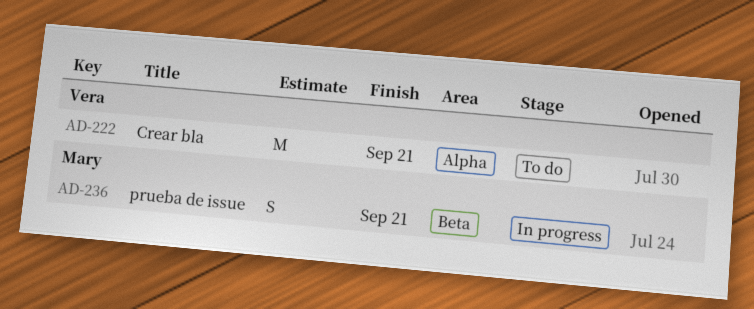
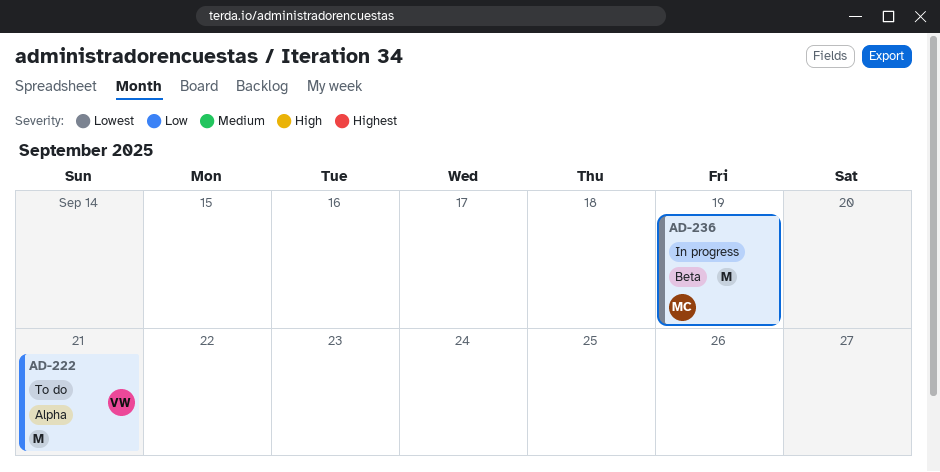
AD-236, estimate: S -> M
AD-236, due: Sep 21 -> Sep 19

